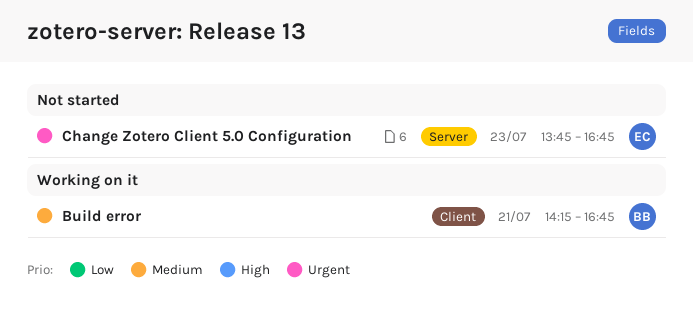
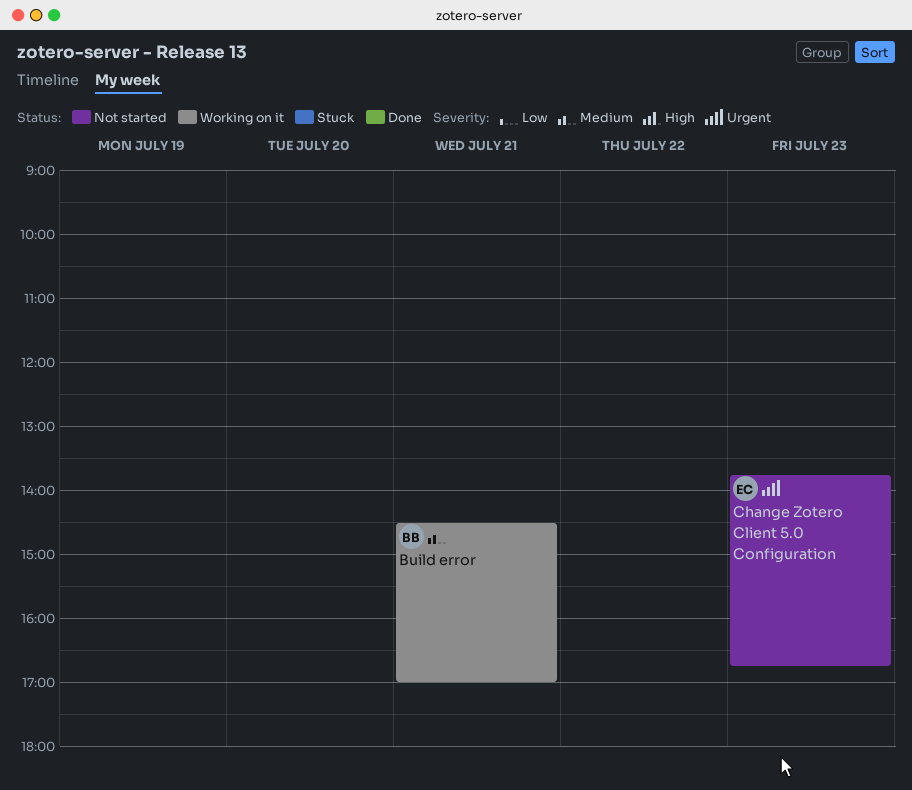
Build error, begins: 14:15 -> 14:30
Build error, ends: 16:45 -> 17:00

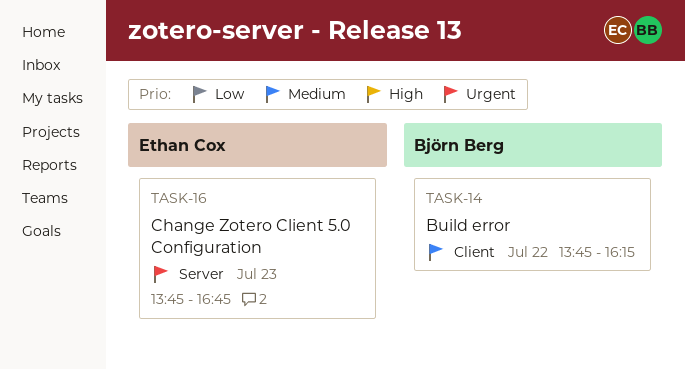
Build error, day: Jul 21 -> Jul 22
Build error, begins: 14:30 -> 13:45
Build error, ends: 17:00 -> 16:15

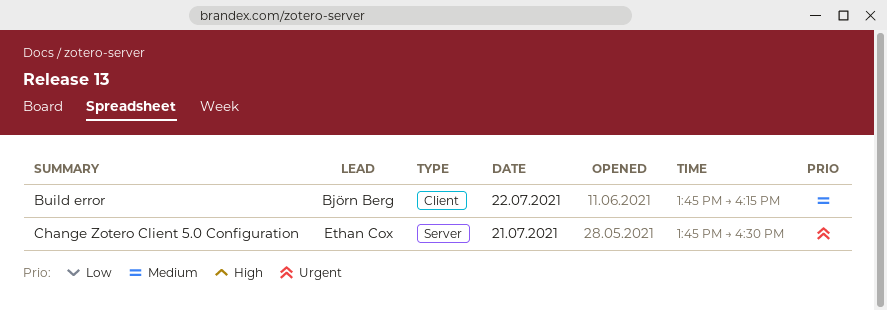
Change Zotero Client 5.0 Configuration, day: Jul 23 -> Jul 21
Change Zotero Client 5.0 Configuration, ends: 16:45 -> 16:30

